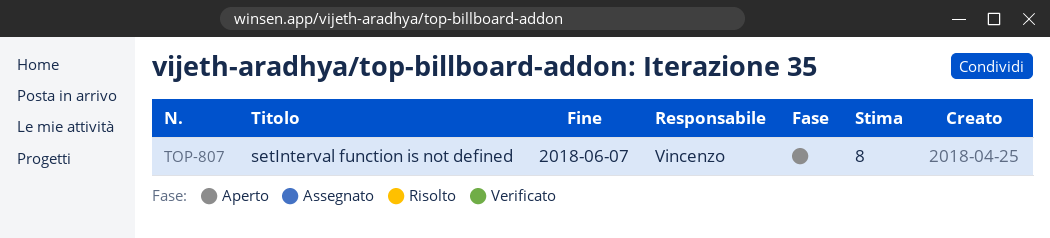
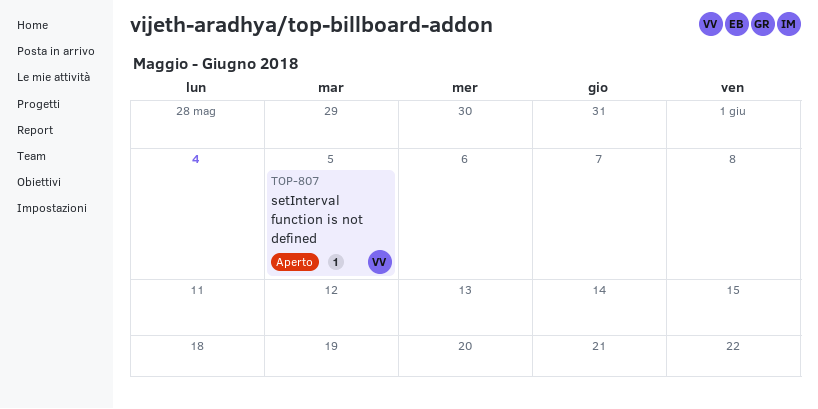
TOP-807, estimate: 8 -> 1
TOP-807, due: Jun 7 -> Jun 5

